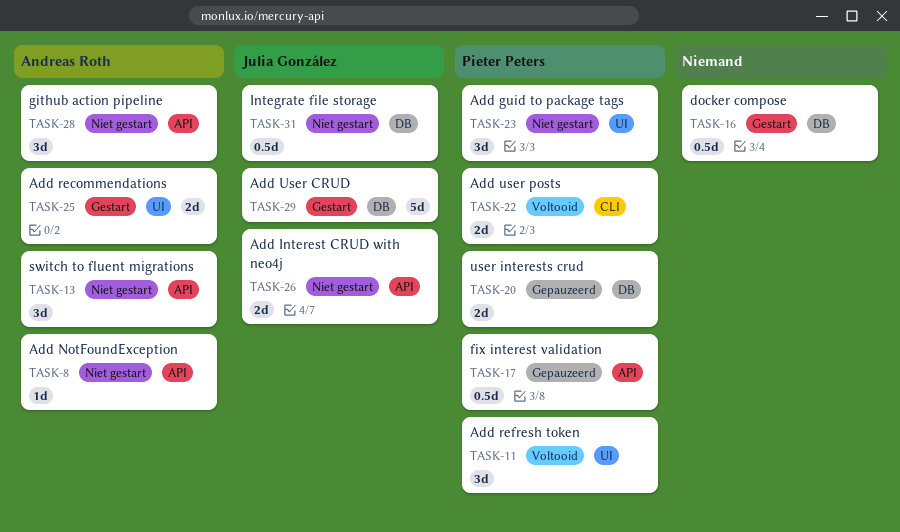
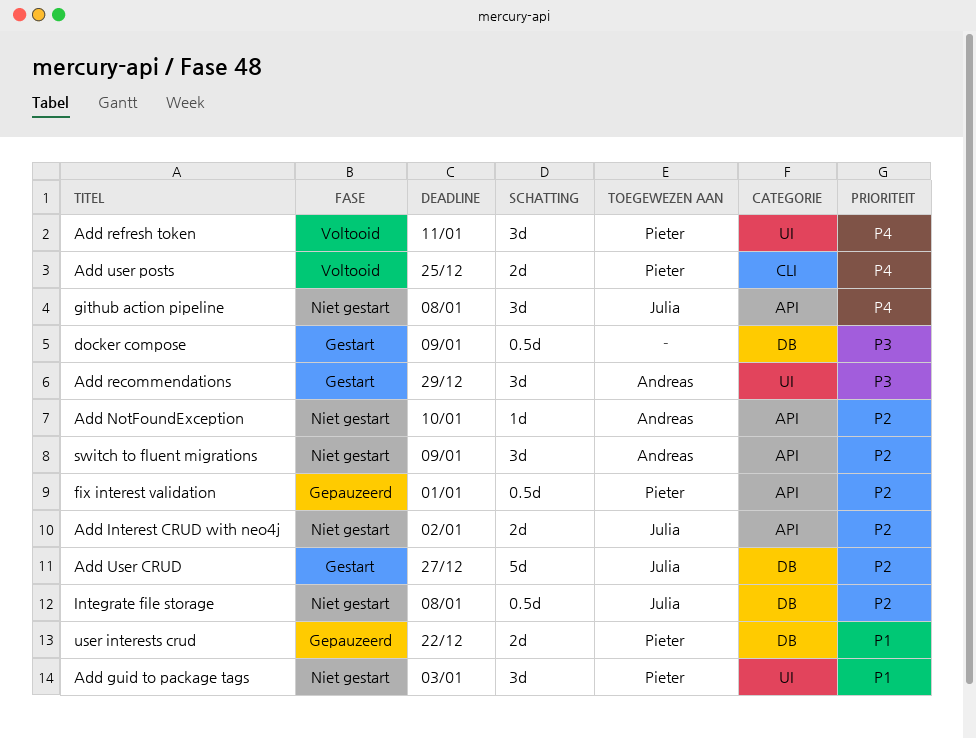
Add recommendations, estimate: 2d -> 3d
github action pipeline, owner: Andreas Roth -> Julia González

